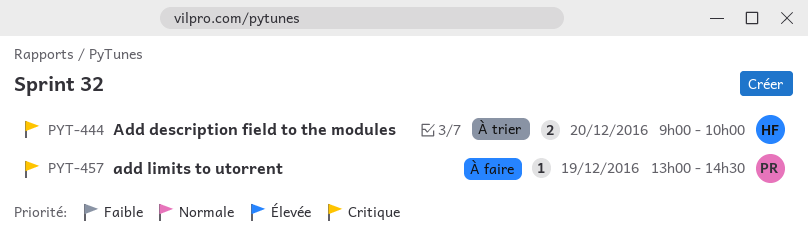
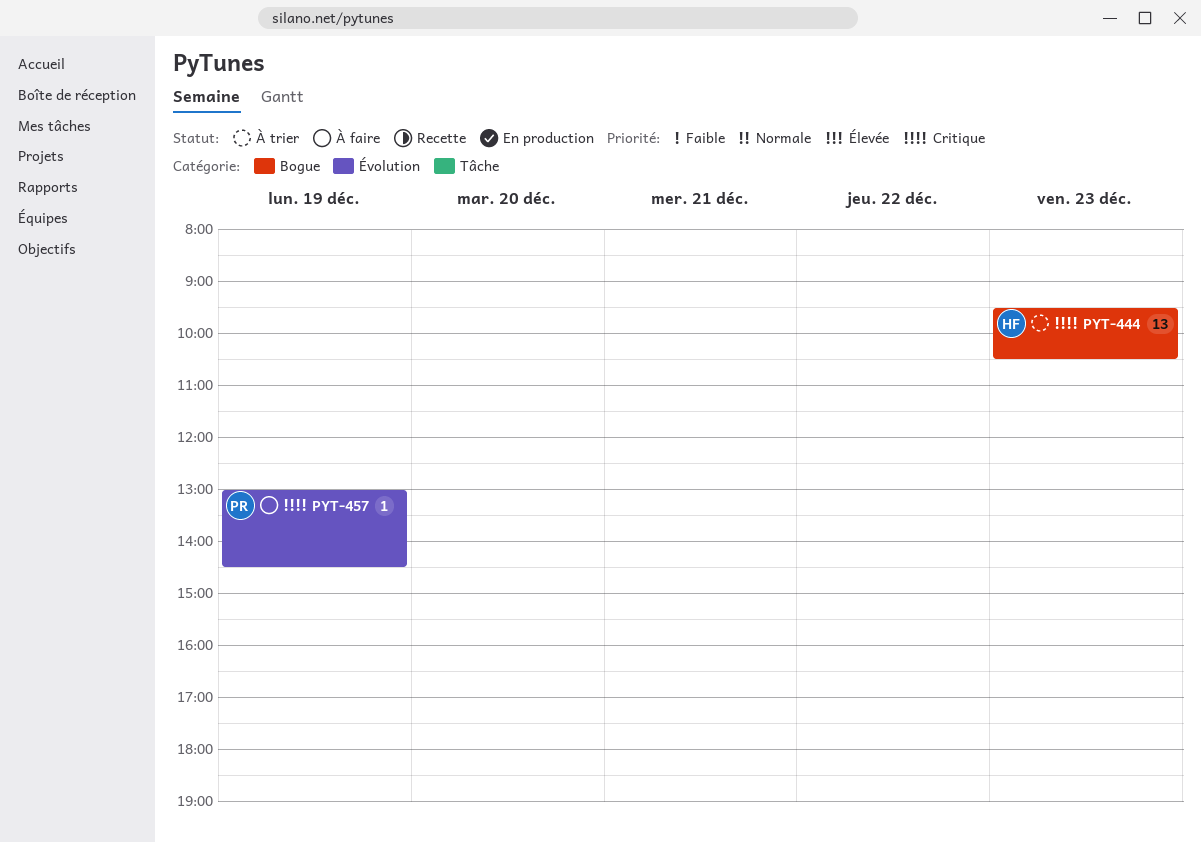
PYT-444, estimate: 2 -> 13
PYT-444, day: Dec 20 -> Dec 23
PYT-444, begins: 09:00 -> 09:30
PYT-444, ends: 10:00 -> 10:30

